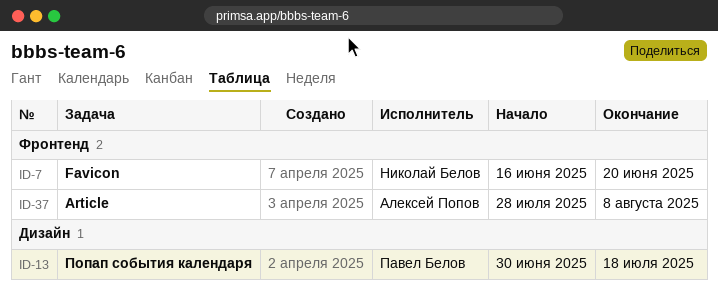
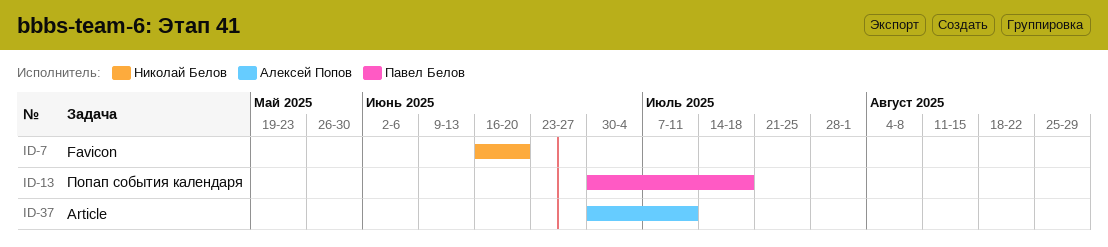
ID-37, start: Jul 28 -> Jun 30
ID-37, due: Aug 8 -> Jul 11

